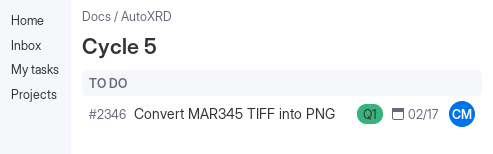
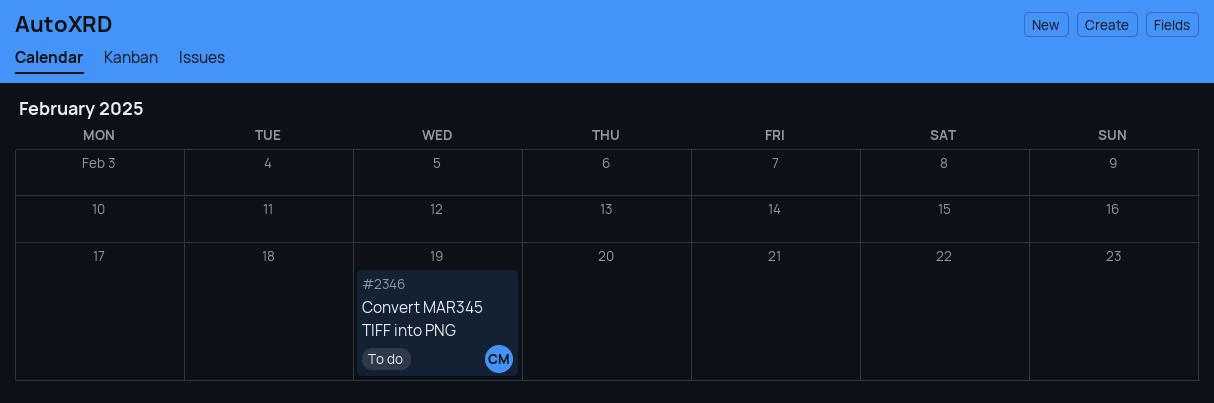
#2346, due: Feb 17 -> Feb 19

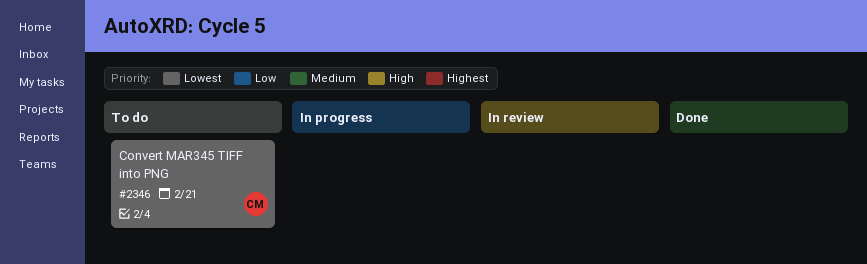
#2346, due: Feb 19 -> Feb 21

